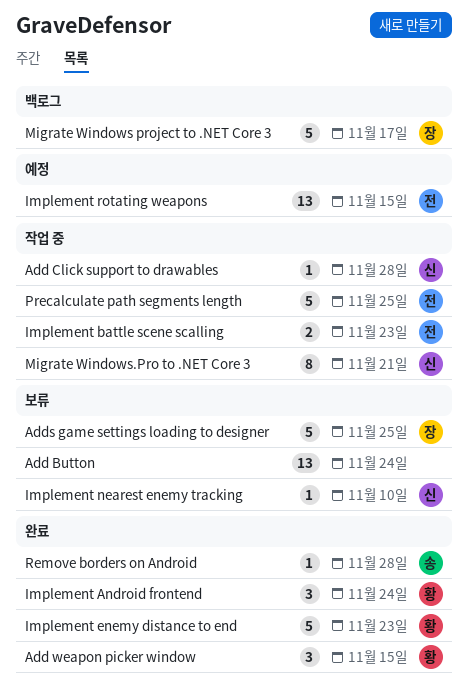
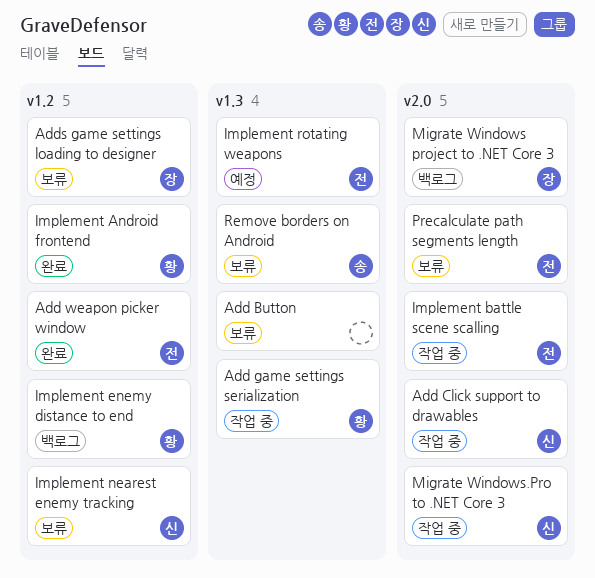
Add game settings serialization: none -> present
Add weapon picker window, owner: 황 -> 전
Implement enemy distance to end, status: 완료 -> 백로그
Precalculate path segments length, status: 작업 중 -> 보류
Remove borders on Android, status: 완료 -> 보류

